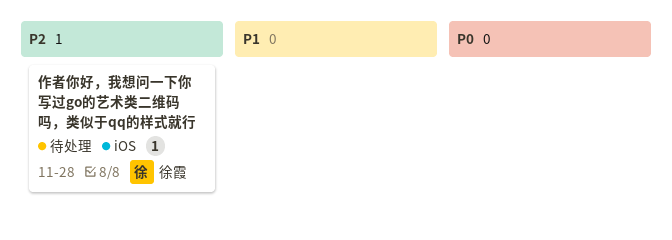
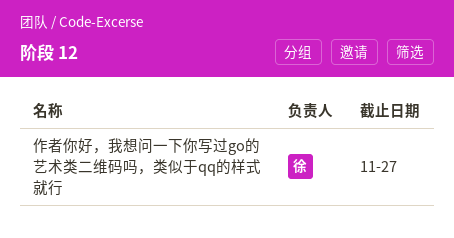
作者你好，我想问一下你写过go的艺术类二维码吗，类似于qq的样式就行, due: Nov 28 -> Nov 27

